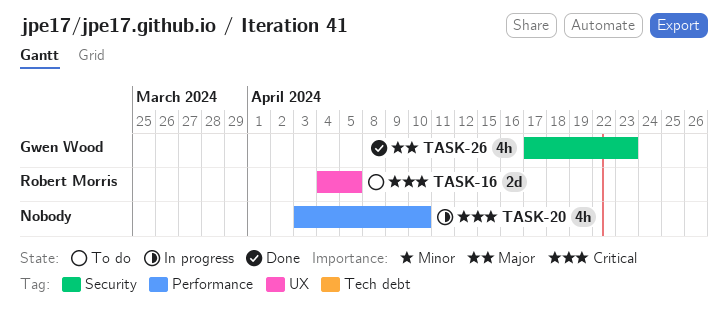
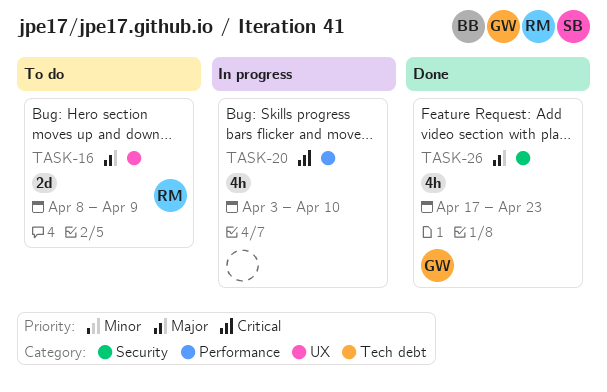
TASK-16, priority: Critical -> Major
TASK-16, start: Apr 4 -> Apr 8
TASK-16, due: Apr 5 -> Apr 9

